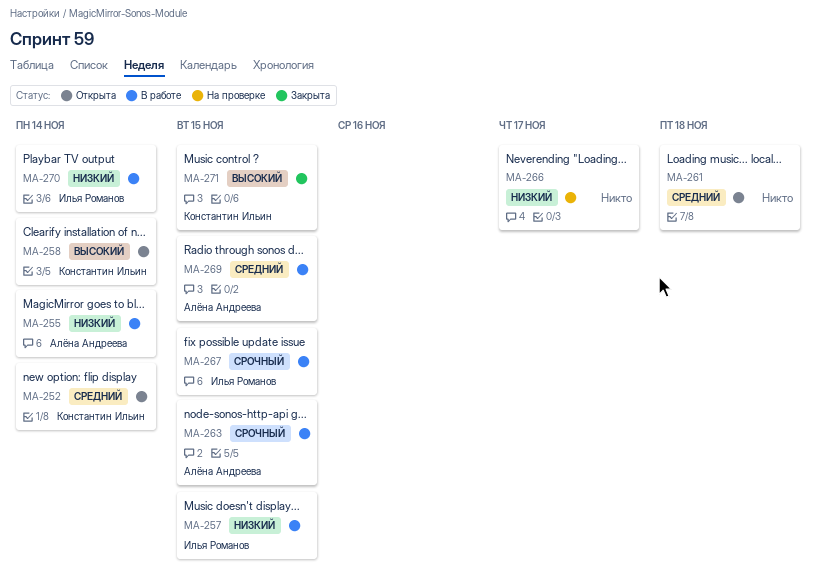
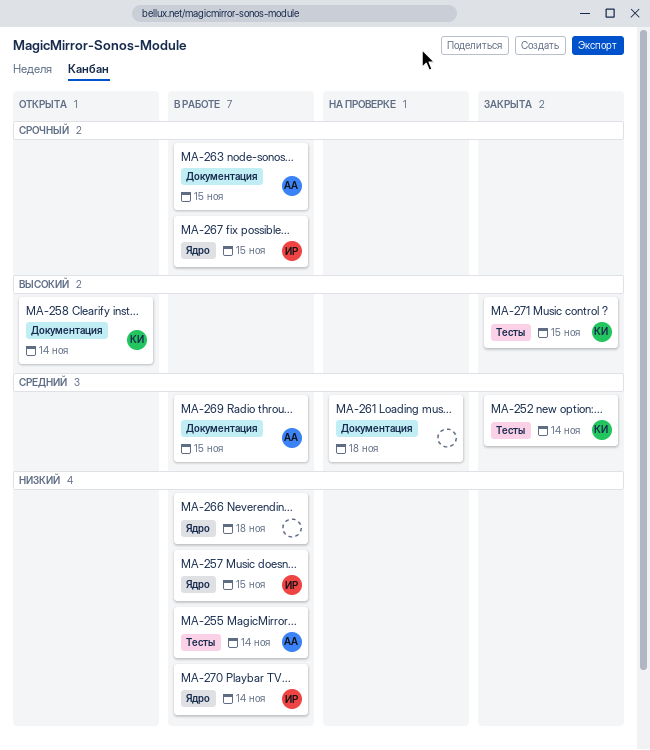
MA-252, status: Открыта -> Закрыта
MA-261, status: Открыта -> На проверке
MA-266, status: На проверке -> В работе
MA-266, due: Nov 17 -> Nov 18

